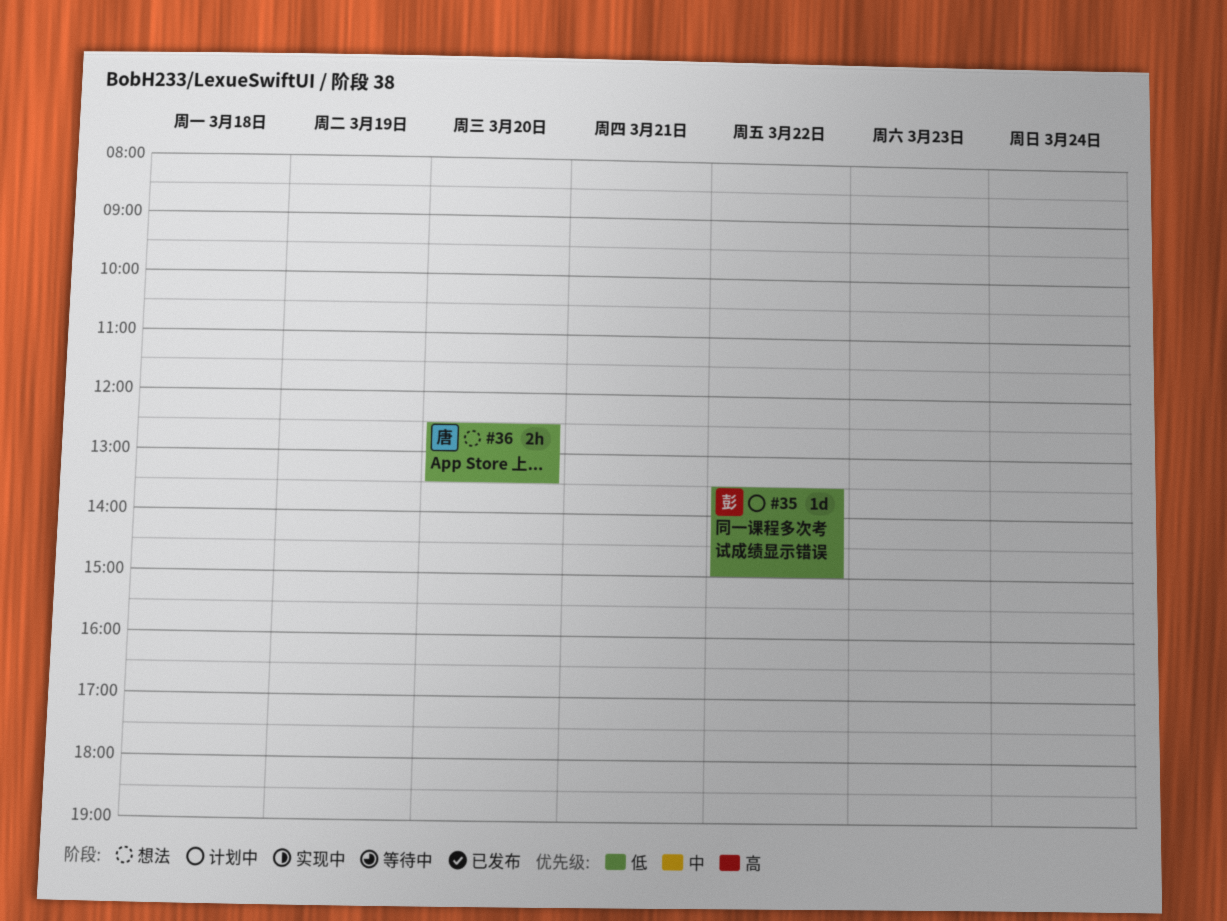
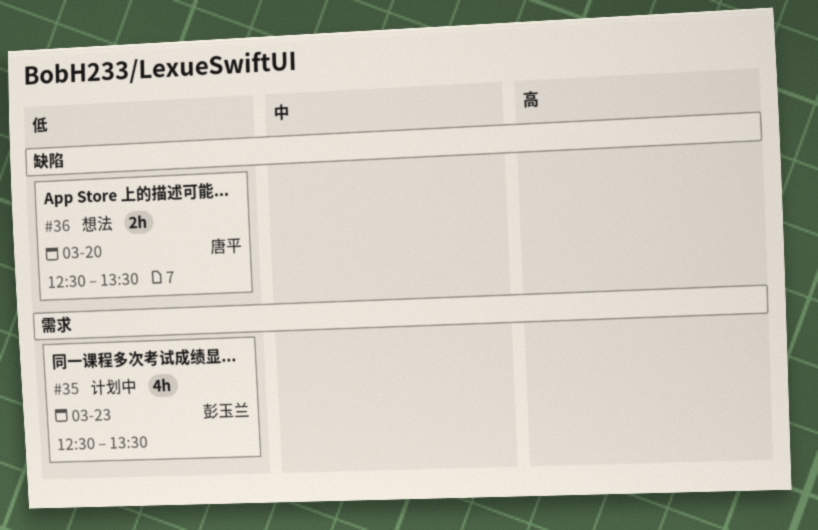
#35, estimate: 1d -> 4h
#35, day: Mar 22 -> Mar 23
#35, begins: 13:30 -> 12:30
#35, ends: 15:00 -> 13:30

